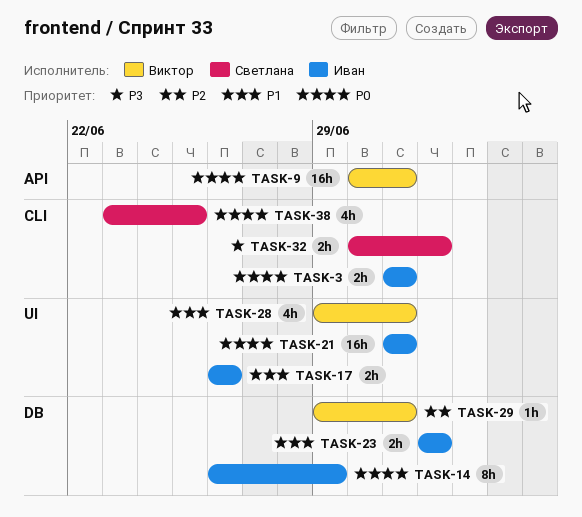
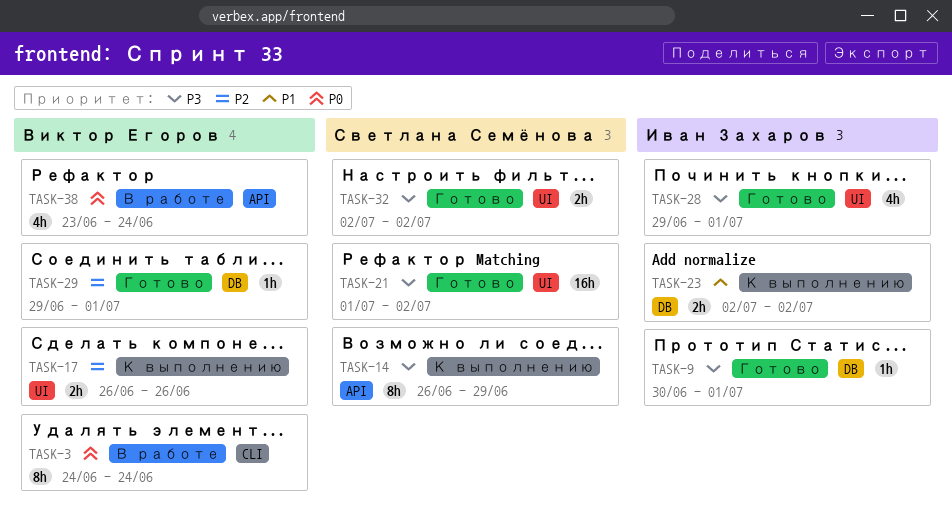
TASK-3, owner: Иван Захаров -> Виктор Егоров
TASK-3, estimate: 2h -> 8h
TASK-3, start: Jul 1 -> Jun 24
TASK-3, due: Jul 1 -> Jun 24
TASK-9, owner: Виктор Егоров -> Иван Захаров
TASK-9, priority: P0 -> P3
TASK-9, label: API -> DB
TASK-9, estimate: 16h -> 1h
TASK-14, owner: Иван Захаров -> Светлана Семёнова
TASK-14, priority: P0 -> P3
TASK-14, label: DB -> API
TASK-17, owner: Иван Захаров -> Виктор Егоров
TASK-17, priority: P1 -> P2
TASK-21, owner: Иван Захаров -> Светлана Семёнова
TASK-21, priority: P0 -> P3
TASK-21, due: Jul 1 -> Jul 2
TASK-28, owner: Виктор Егоров -> Иван Захаров
TASK-28, priority: P1 -> P3
TASK-32, label: CLI -> UI
TASK-32, start: Jun 30 -> Jul 2
TASK-38, owner: Светлана Семёнова -> Виктор Егоров
TASK-38, label: CLI -> API
TASK-38, due: Jun 25 -> Jun 24

